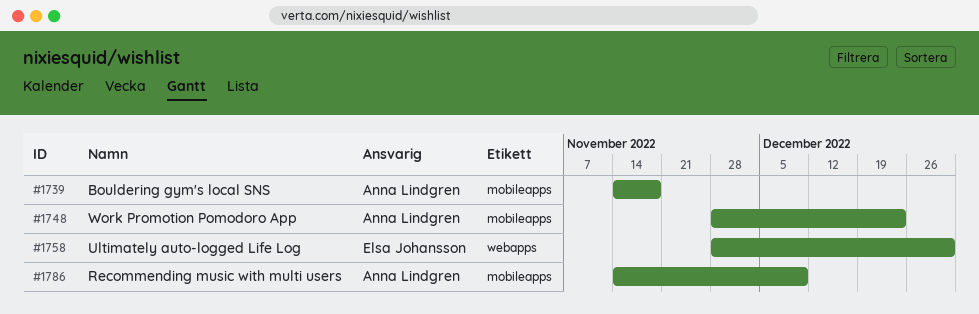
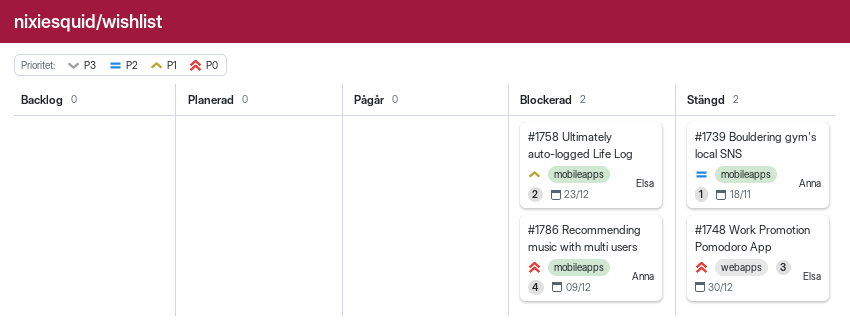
#1748, owner: Anna Lindgren -> Elsa Johansson
#1748, label: mobileapps -> webapps
#1748, due: Dec 23 -> Dec 30
#1758, label: webapps -> mobileapps
#1758, due: Dec 30 -> Dec 23

